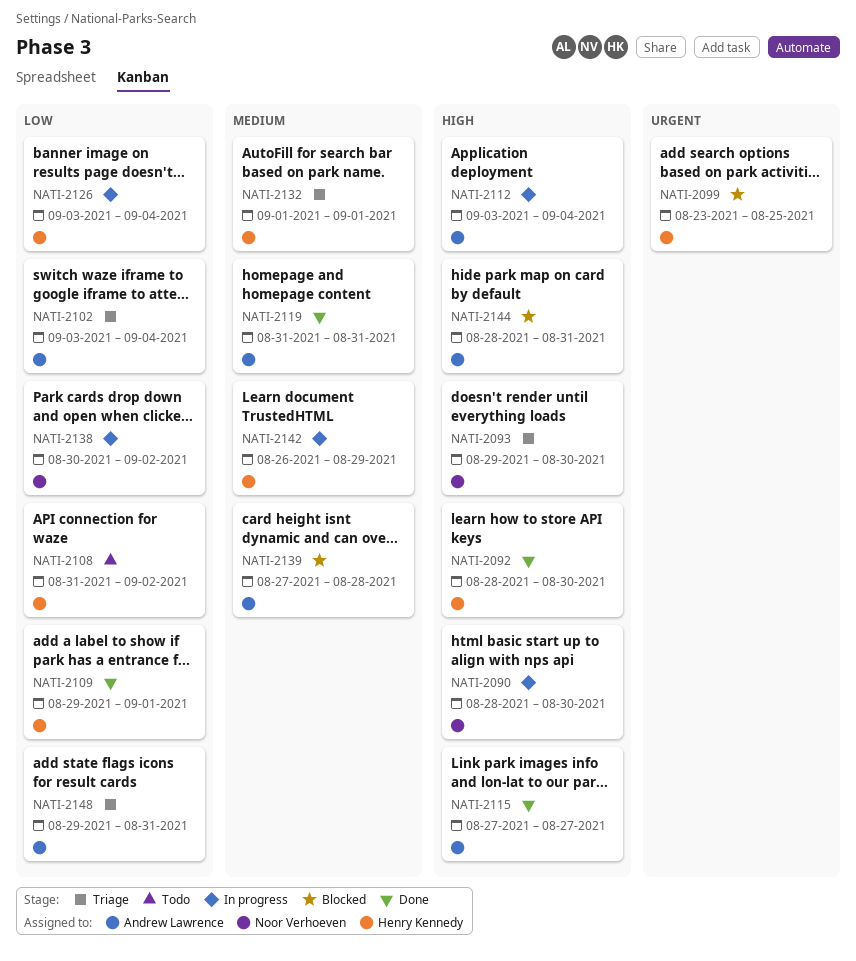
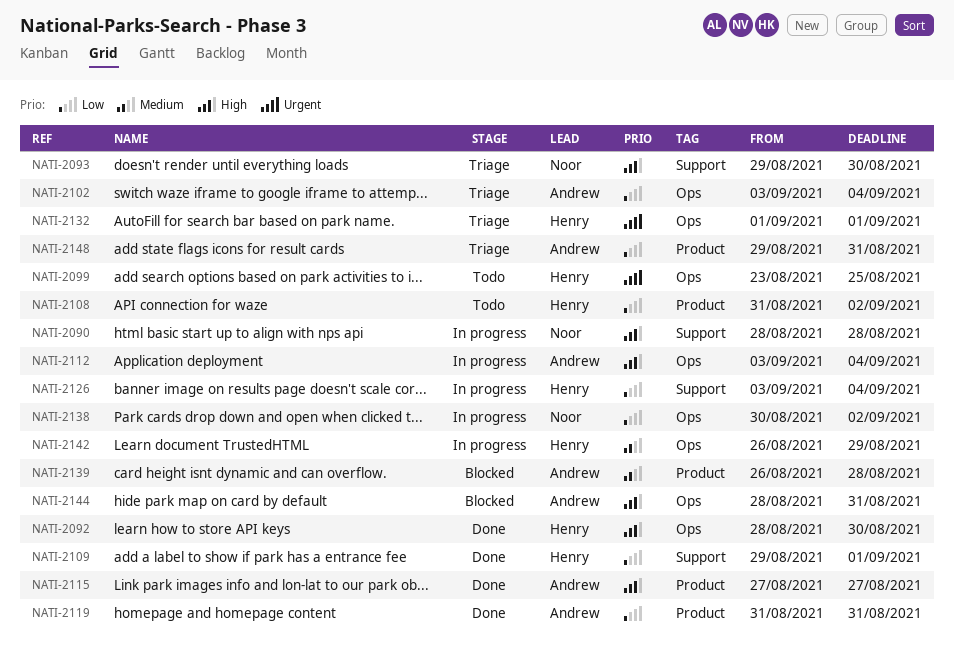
NATI-2090, due: Aug 30 -> Aug 28
NATI-2099, status: Blocked -> Todo
NATI-2119, priority: Medium -> Low
NATI-2132, priority: Medium -> Urgent
NATI-2139, start: Aug 27 -> Aug 26

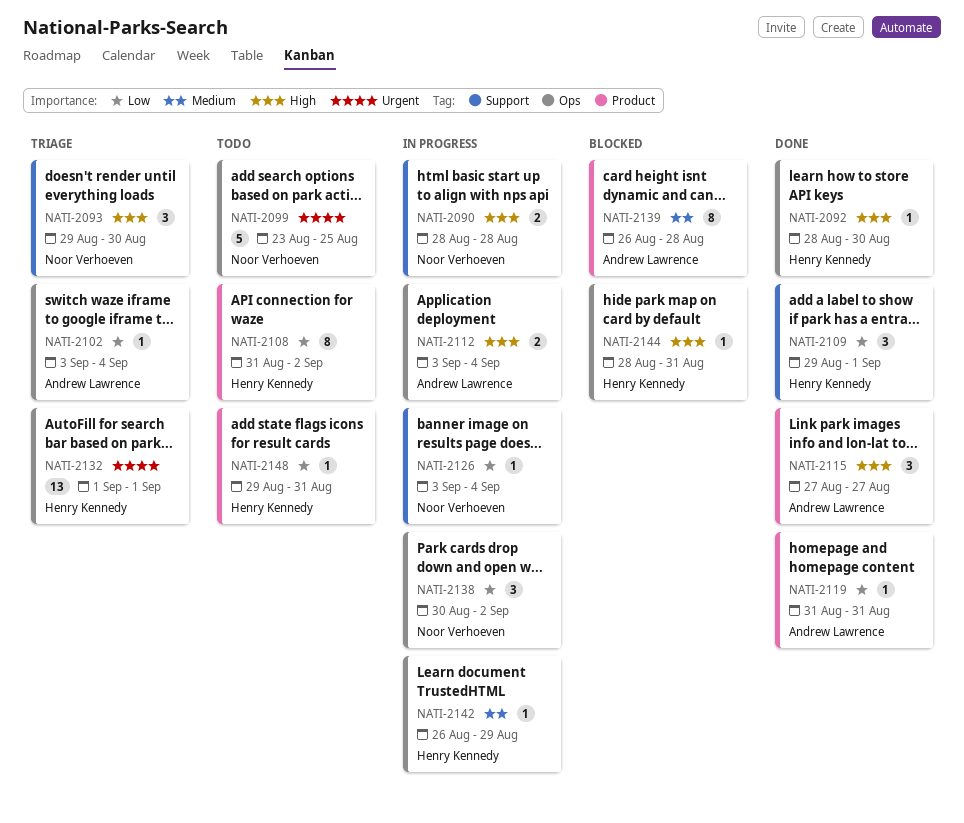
NATI-2099, owner: Henry Kennedy -> Noor Verhoeven
NATI-2126, owner: Henry Kennedy -> Noor Verhoeven
NATI-2144, owner: Andrew Lawrence -> Henry Kennedy
NATI-2148, status: Triage -> Todo
NATI-2148, owner: Andrew Lawrence -> Henry Kennedy

